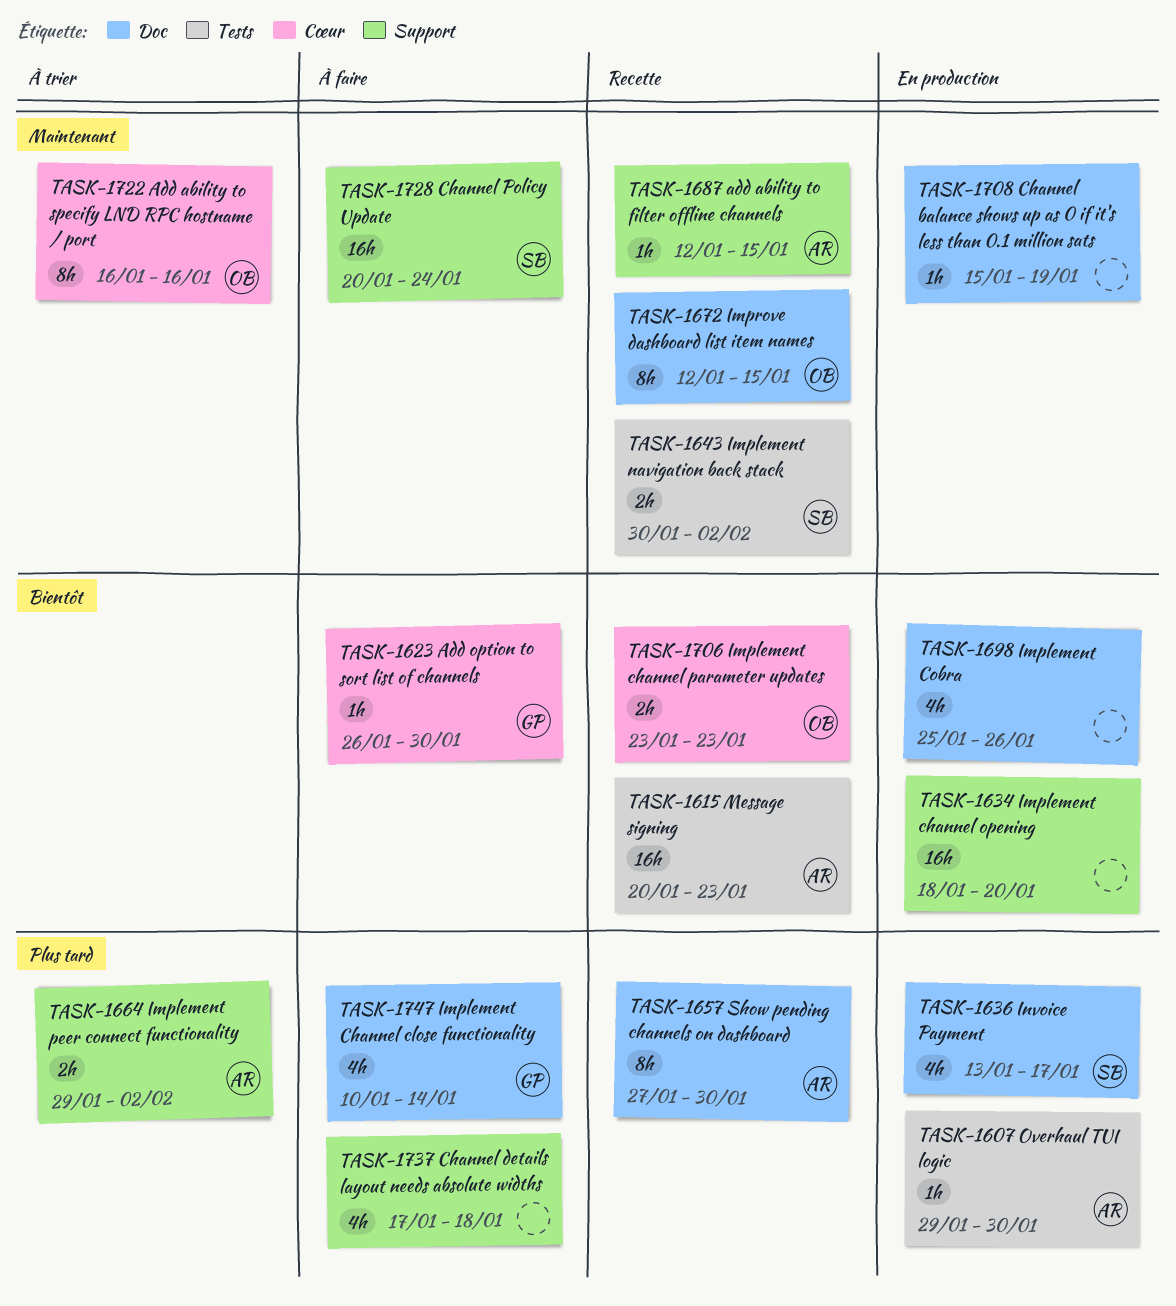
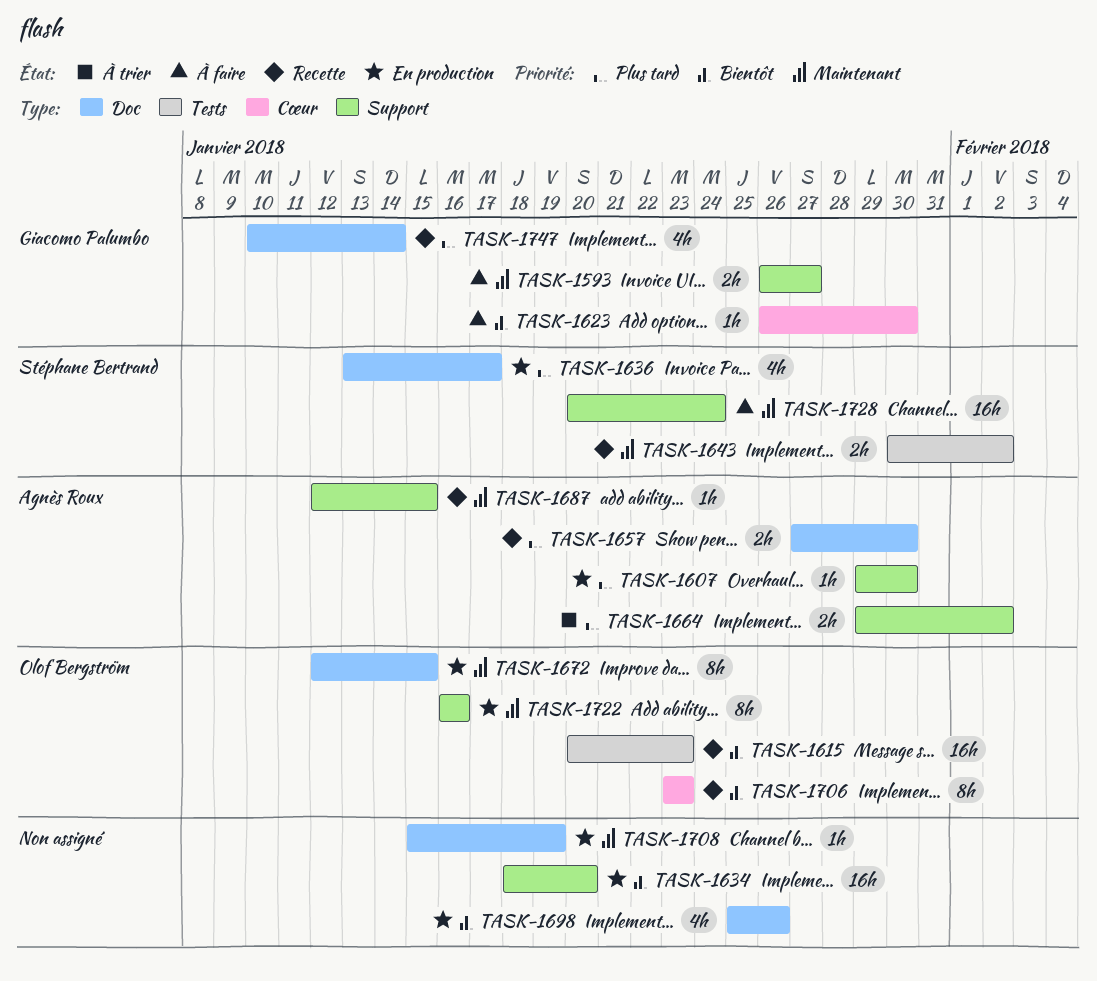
TASK-1593: none -> present
TASK-1607, label: Tests -> Support
TASK-1615, owner: Agnès Roux -> Olof Bergström
TASK-1657, estimate: 8h -> 2h
TASK-1672, status: Recette -> En production
TASK-1706, estimate: 2h -> 8h
TASK-1722, status: À trier -> En production
TASK-1722, label: Cœur -> Support
TASK-1737: present -> none
TASK-1747, status: À faire -> Recette

